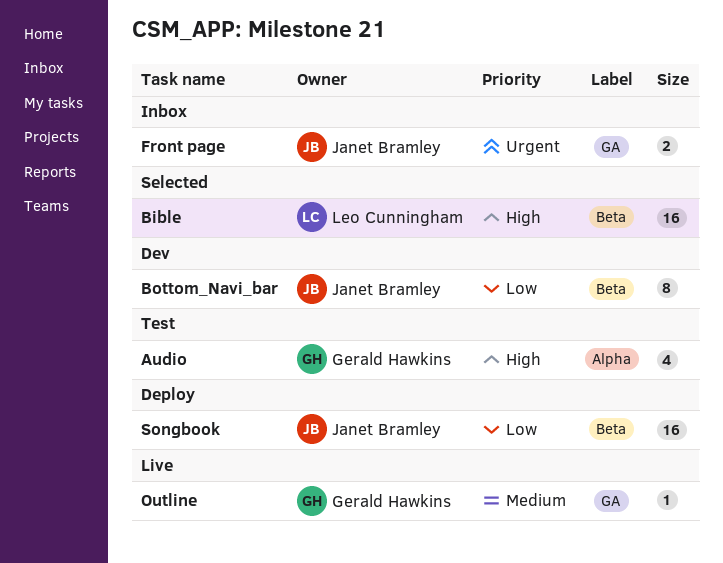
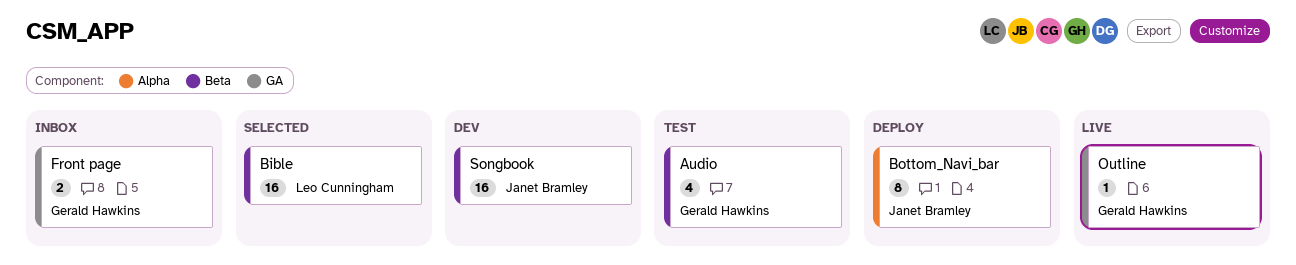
Audio, label: Alpha -> Beta
Bottom_Navi_bar, status: Dev -> Deploy
Bottom_Navi_bar, label: Beta -> Alpha
Front page, owner: Janet Bramley -> Gerald Hawkins
Songbook, status: Deploy -> Dev

